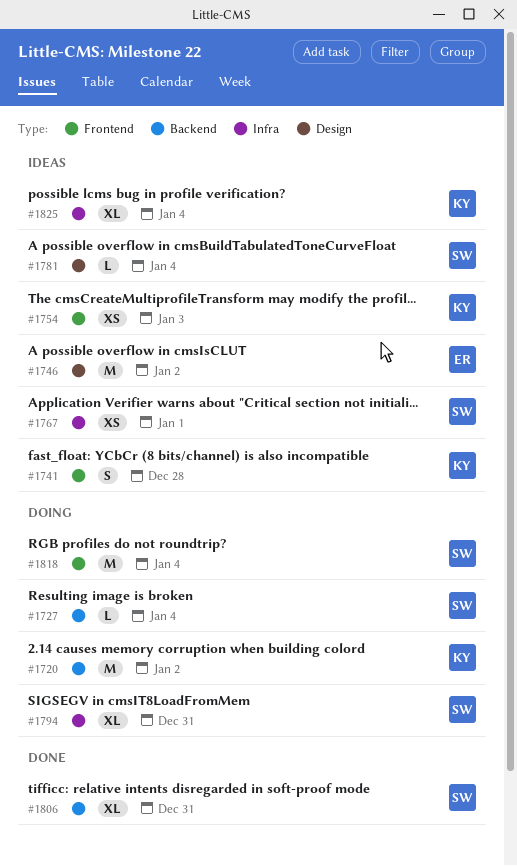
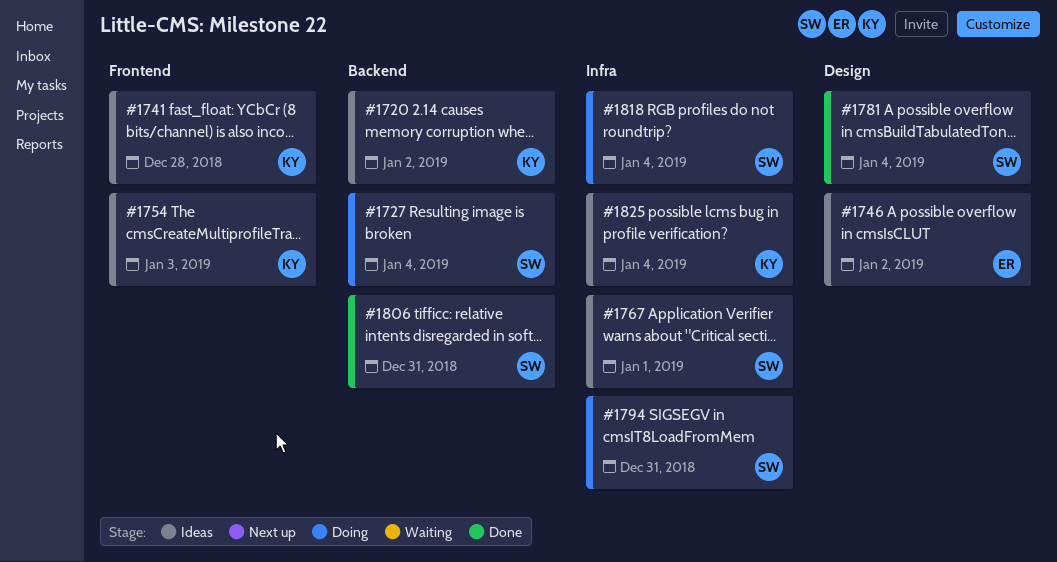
#1720, status: Doing -> Ideas
#1781, status: Ideas -> Done
#1818, label: Frontend -> Infra

